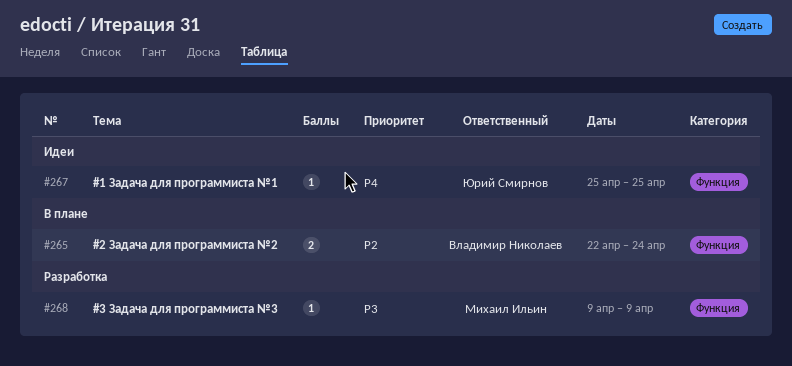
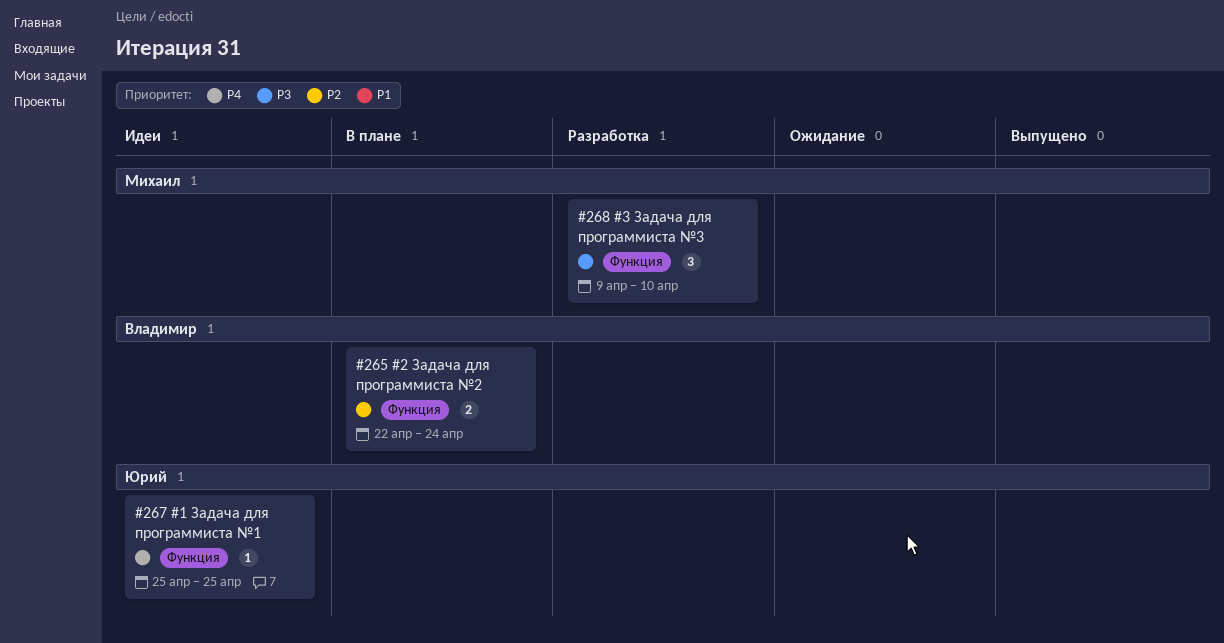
#268, estimate: 1 -> 3
#268, due: Apr 9 -> Apr 10

